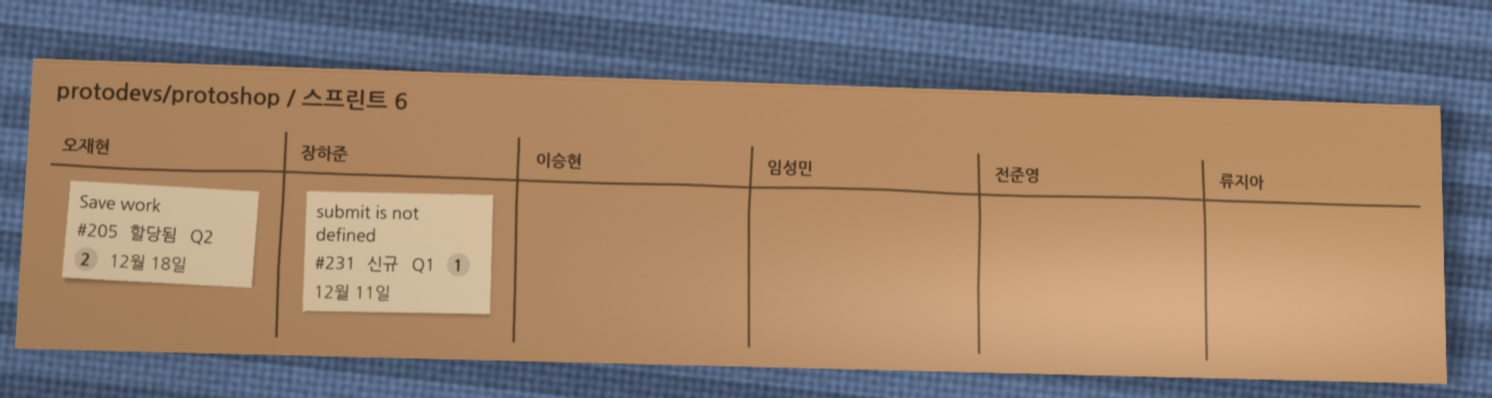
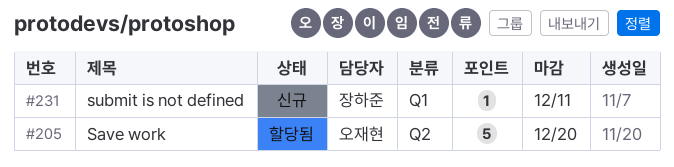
#205, estimate: 2 -> 5
#205, due: Dec 18 -> Dec 20

